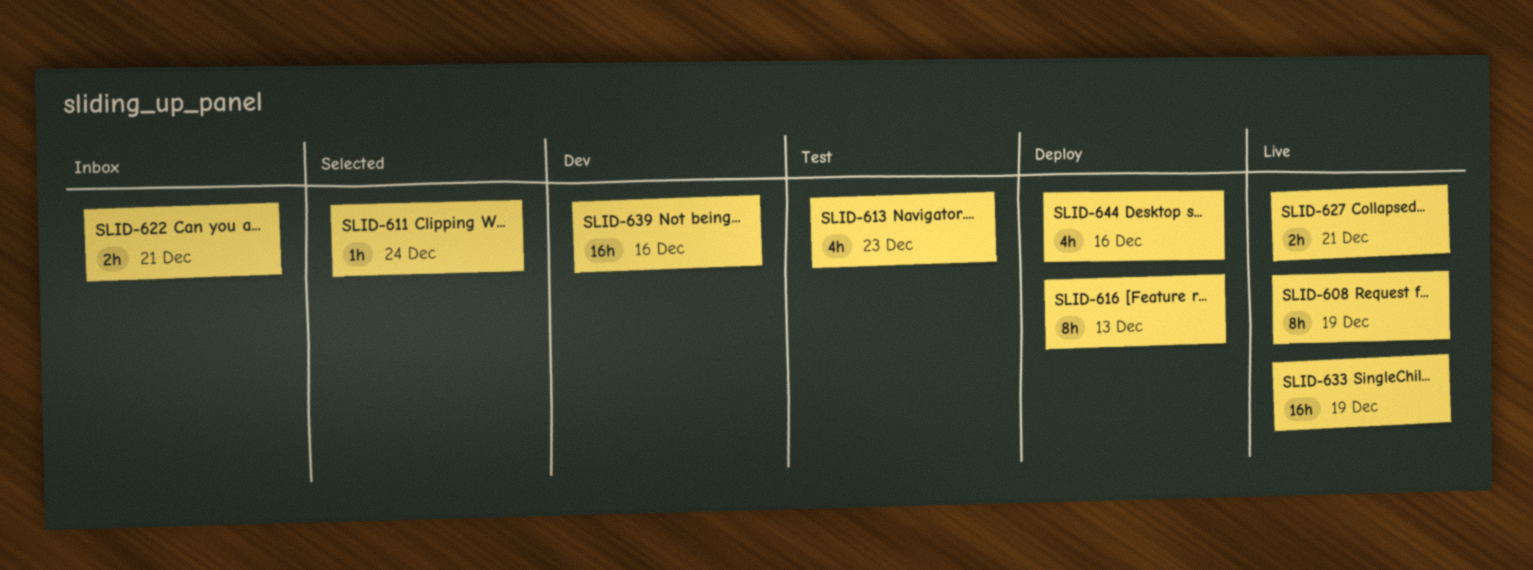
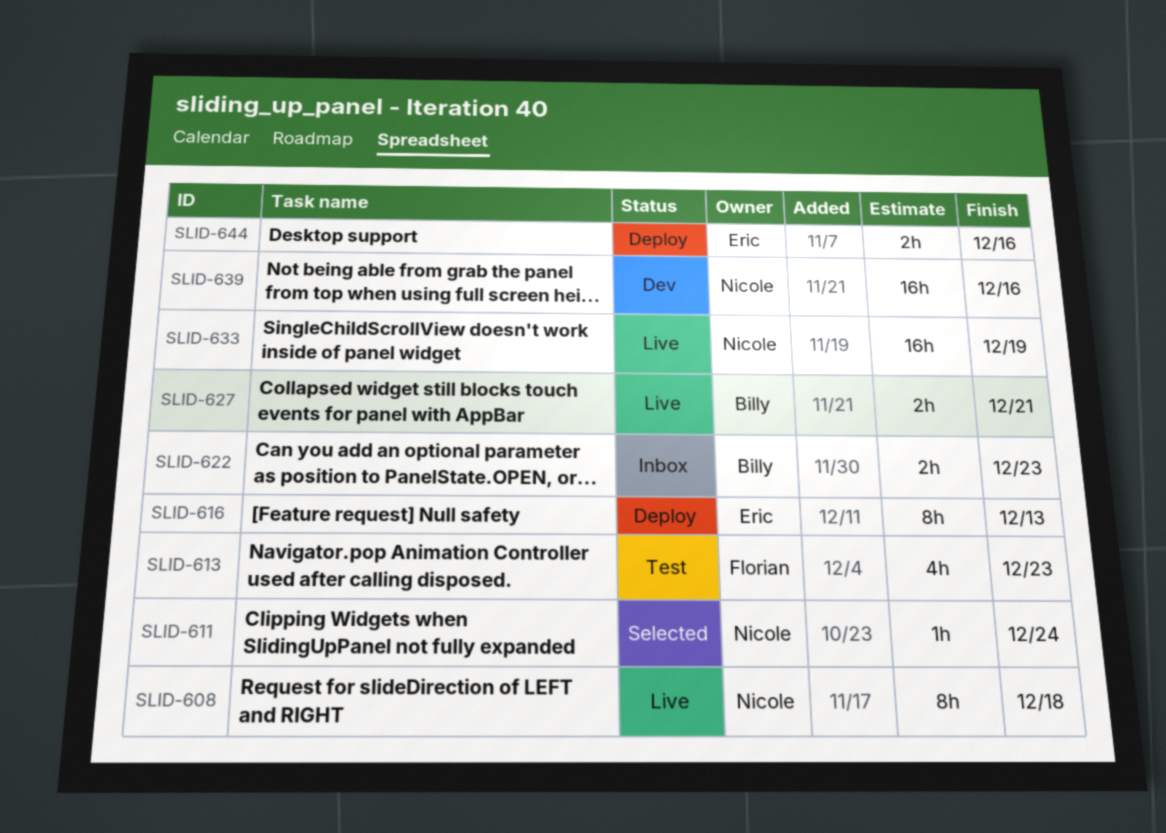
SLID-608, due: Dec 19 -> Dec 18
SLID-622, due: Dec 21 -> Dec 23
SLID-644, estimate: 4h -> 2h

